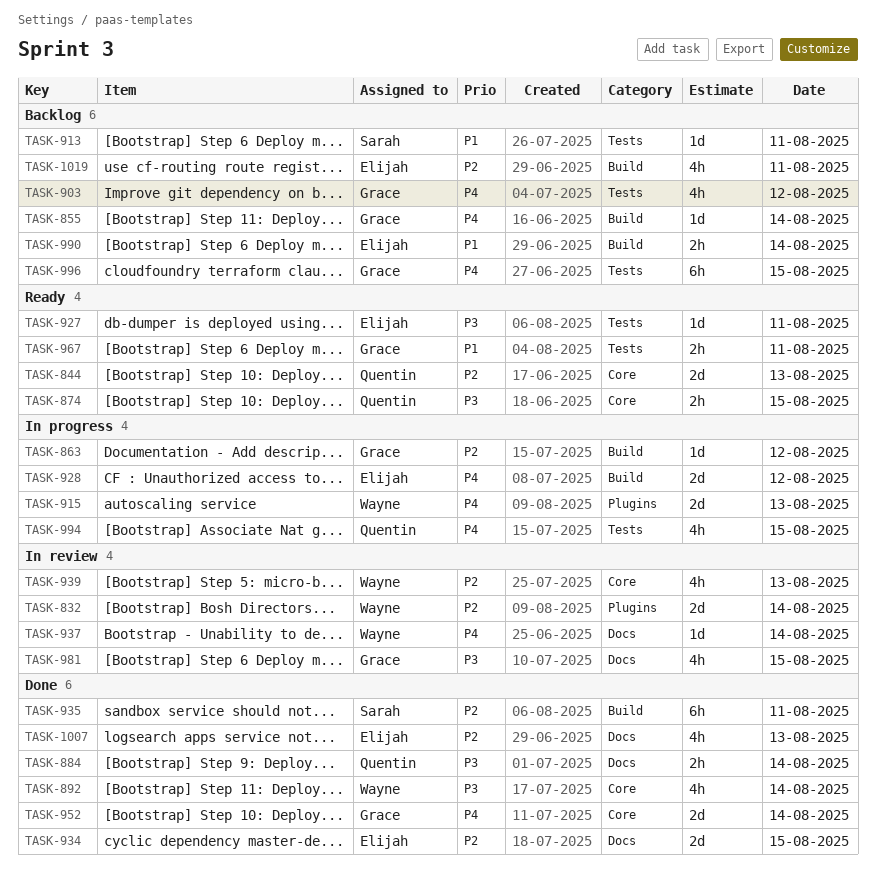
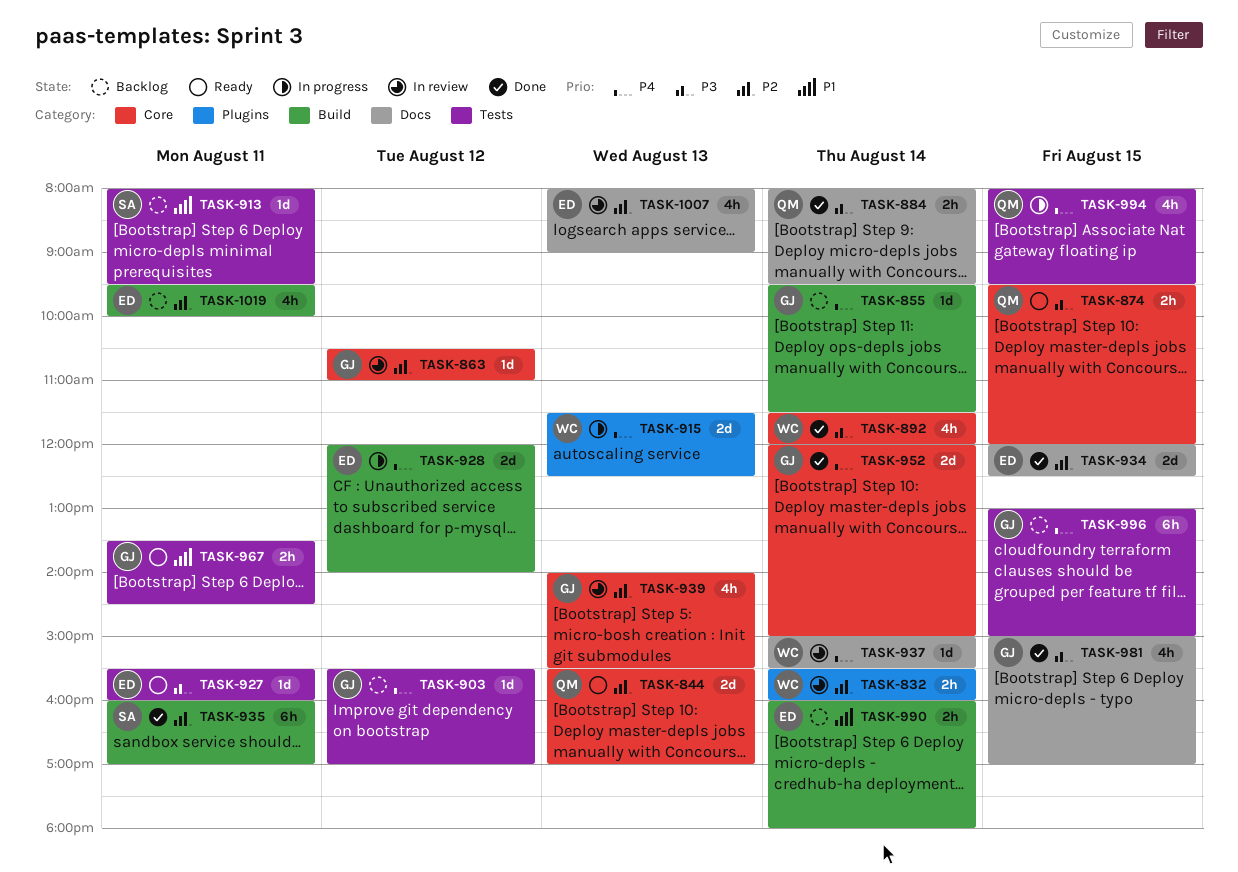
TASK-832, estimate: 2d -> 2h
TASK-863, status: In progress -> In review
TASK-863, label: Build -> Core
TASK-903, estimate: 4h -> 1d
TASK-939, owner: Wayne -> Grace
TASK-981, status: In review -> Done
TASK-1007, status: Done -> In review

